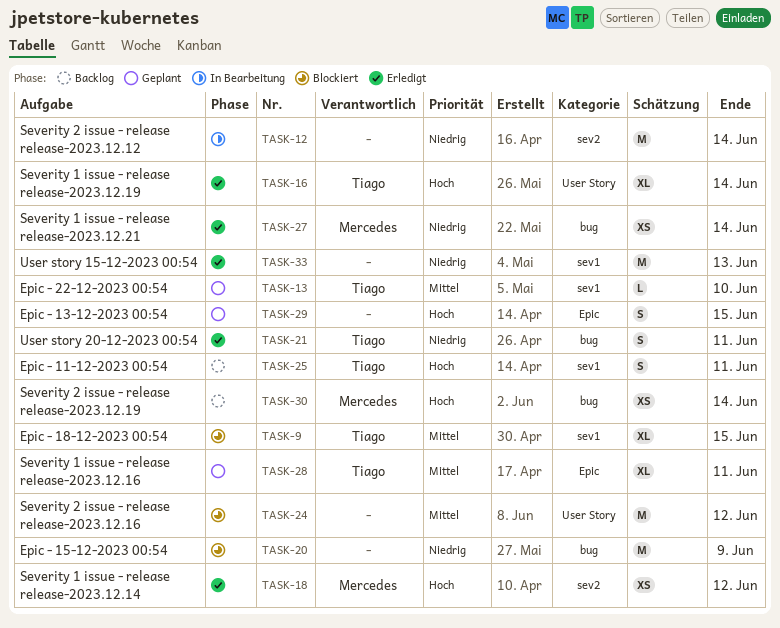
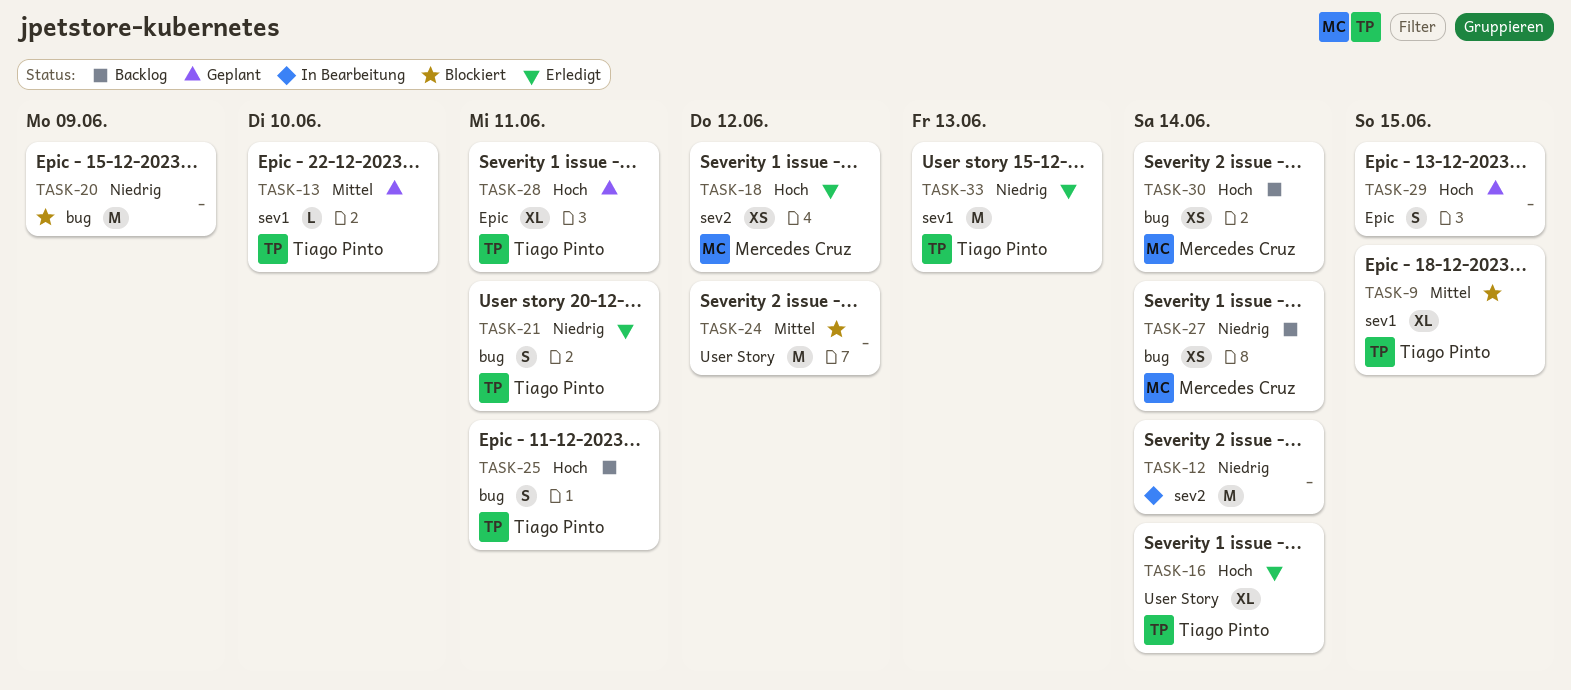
TASK-25, label: sev1 -> bug
TASK-27, status: Erledigt -> Backlog
TASK-28, priority: Mittel -> Hoch
TASK-33, owner: none -> Tiago Pinto

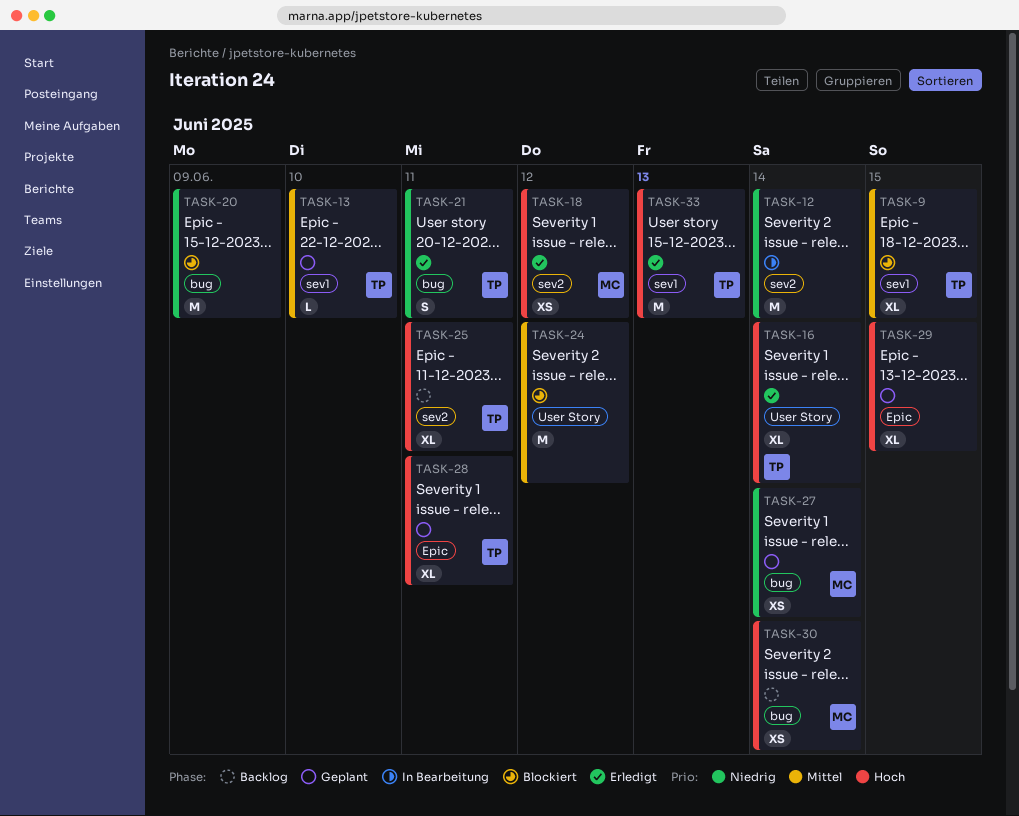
TASK-25, label: bug -> sev2
TASK-25, estimate: S -> XL
TASK-27, status: Backlog -> Geplant
TASK-29, estimate: S -> XL
TASK-33, priority: Niedrig -> Hoch

